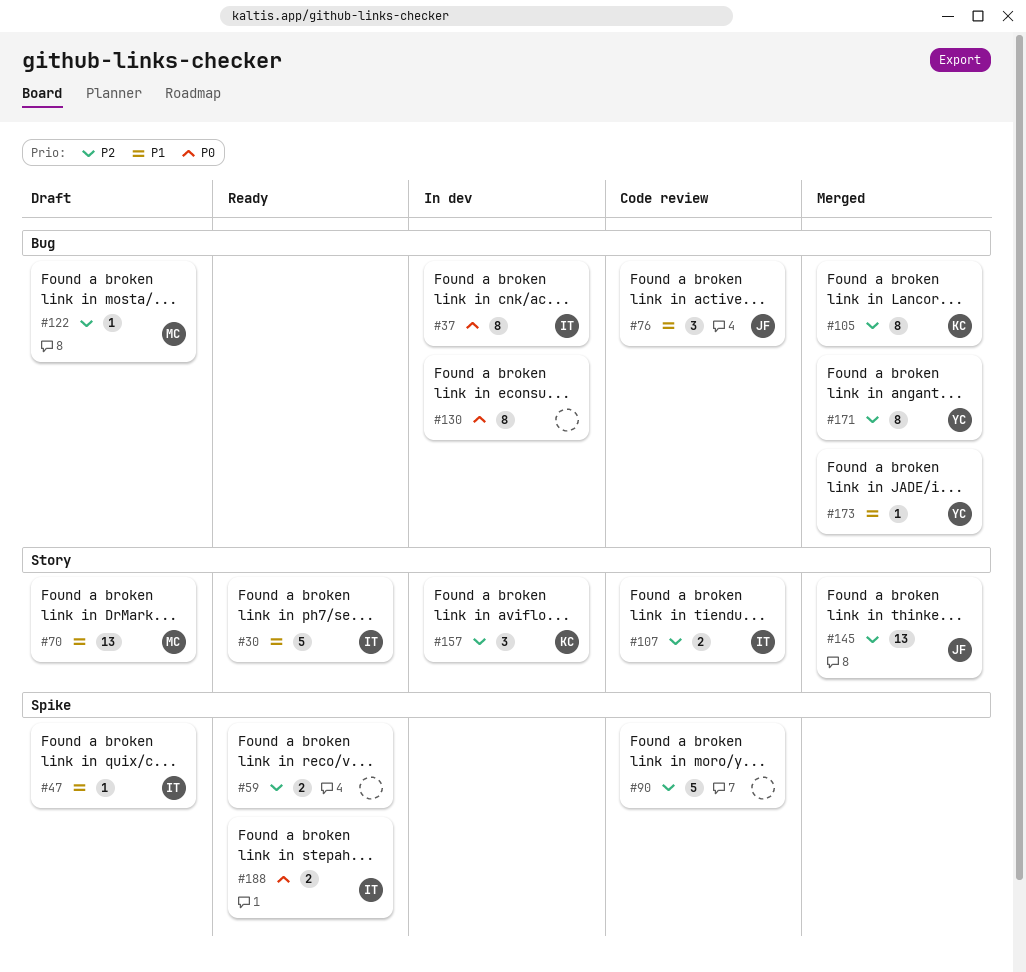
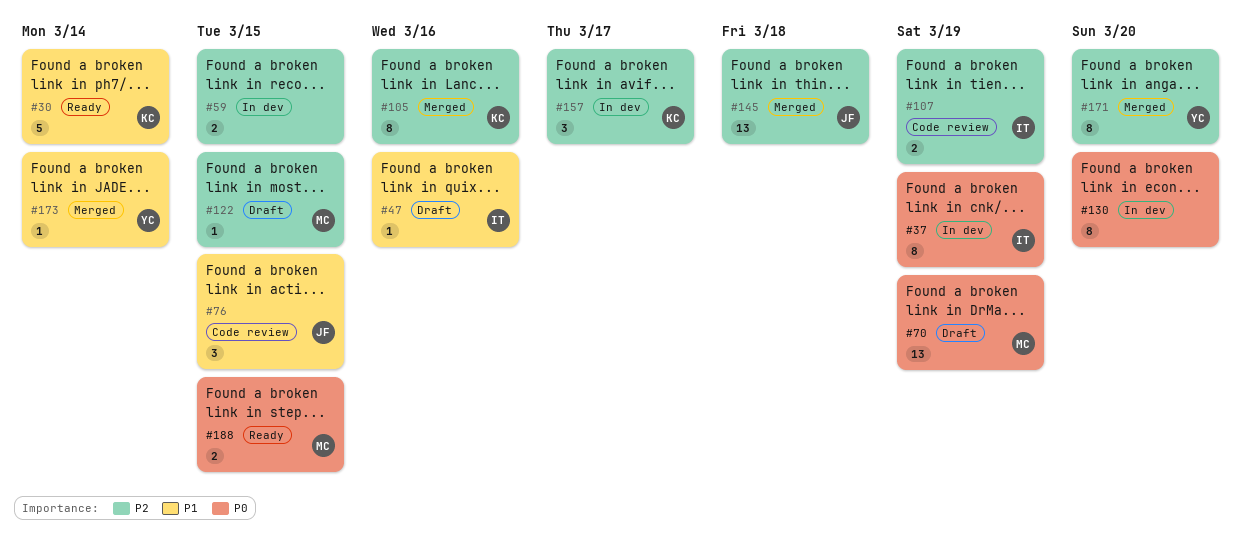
#30, owner: IT -> KC
#59, status: Ready -> In dev
#70, priority: P1 -> P0
#90: present -> none
#188, owner: IT -> MC

